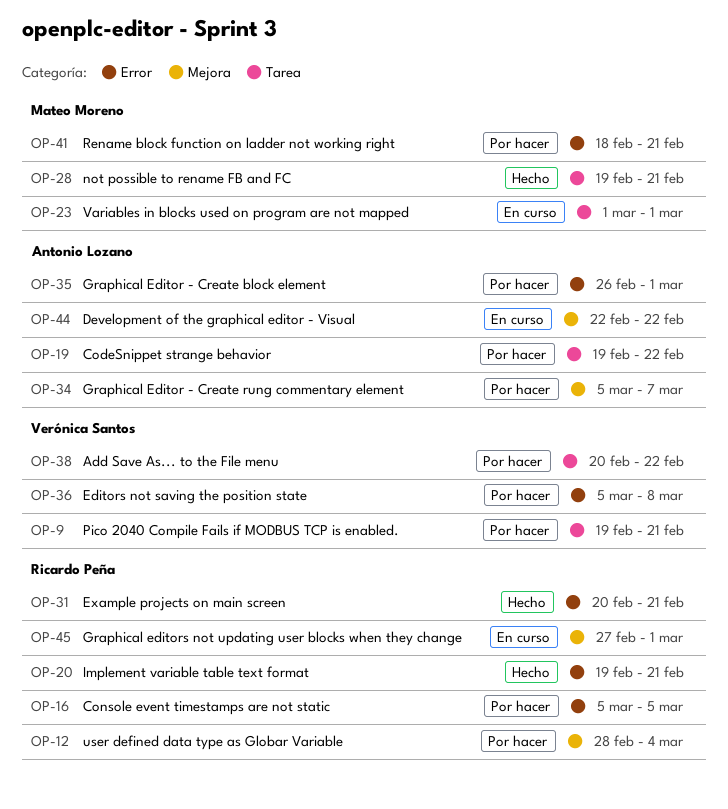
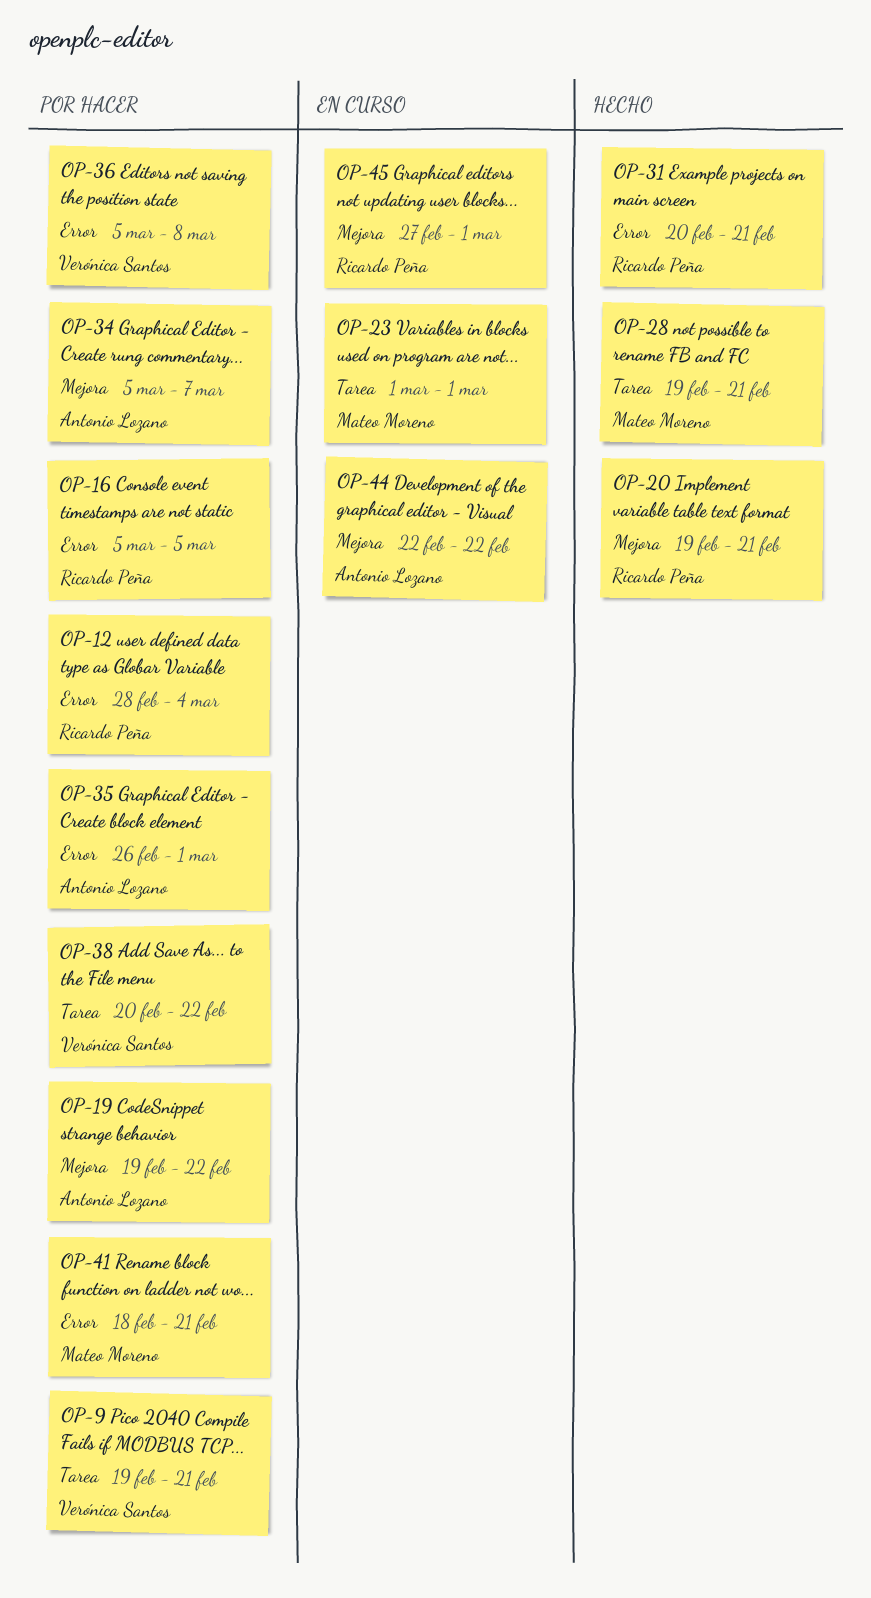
OP-12, label: Mejora -> Error
OP-19, label: Tarea -> Mejora
OP-20, label: Error -> Mejora

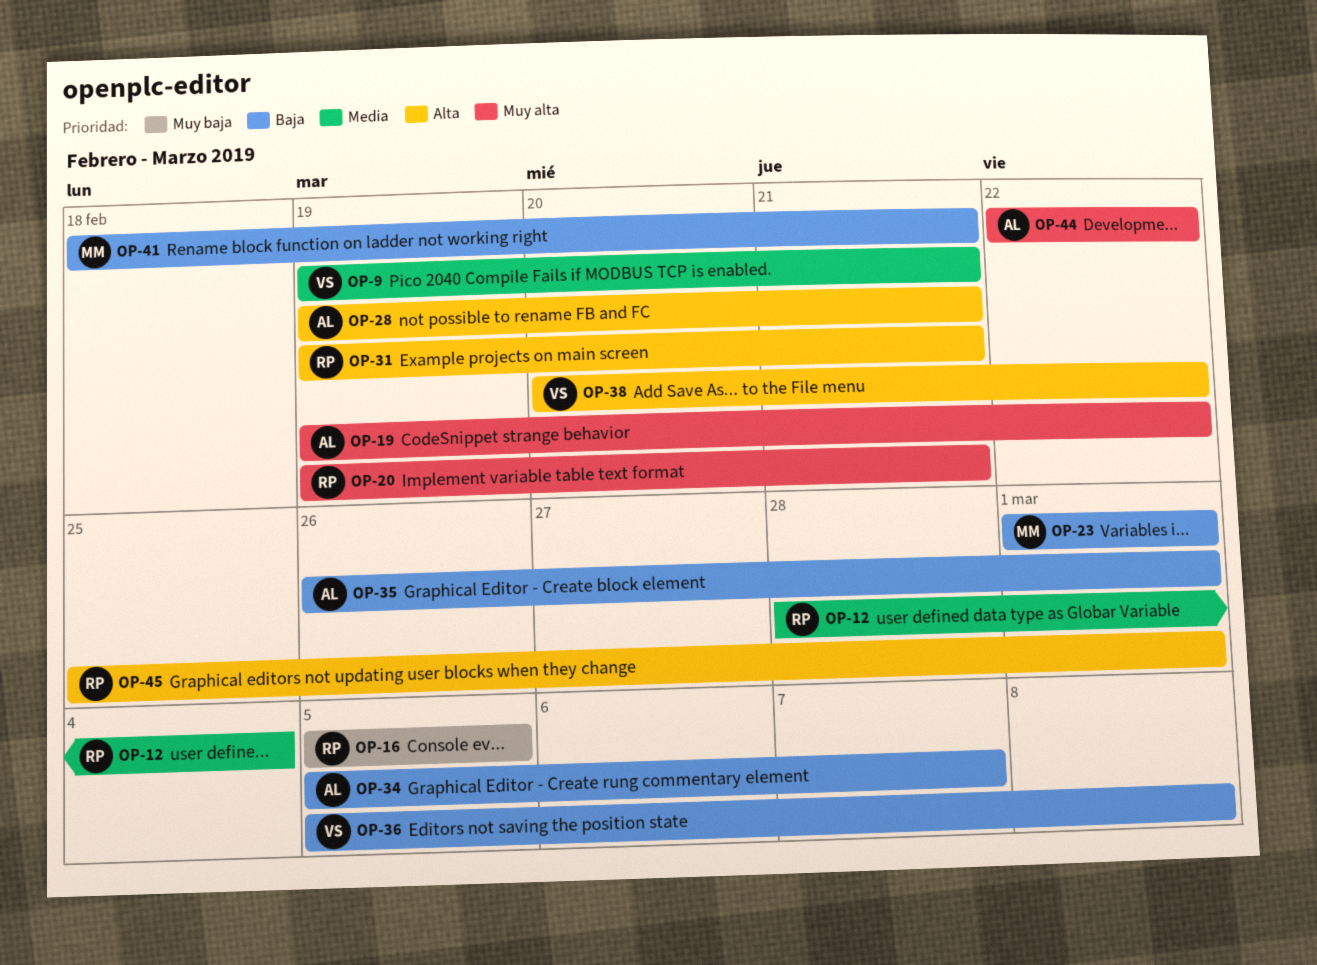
OP-28, owner: Mateo Moreno -> Antonio Lozano
OP-31, start: Feb 20 -> Feb 19
OP-45, start: Feb 27 -> Feb 25

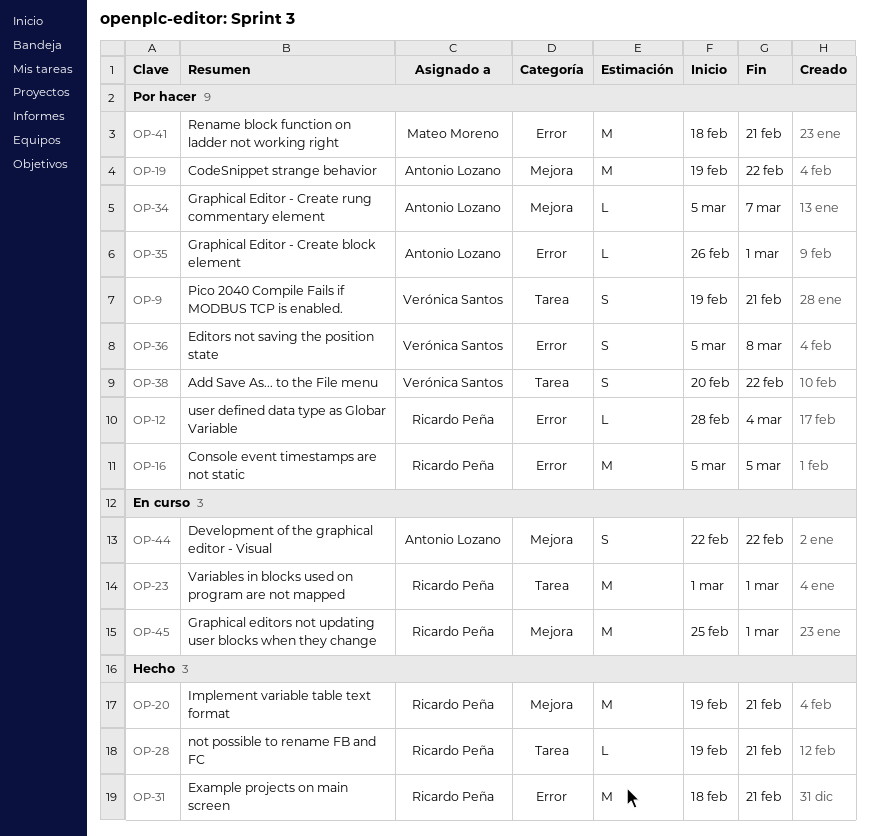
OP-23, owner: Mateo Moreno -> Ricardo Peña
OP-28, owner: Antonio Lozano -> Ricardo Peña
OP-31, start: Feb 19 -> Feb 18

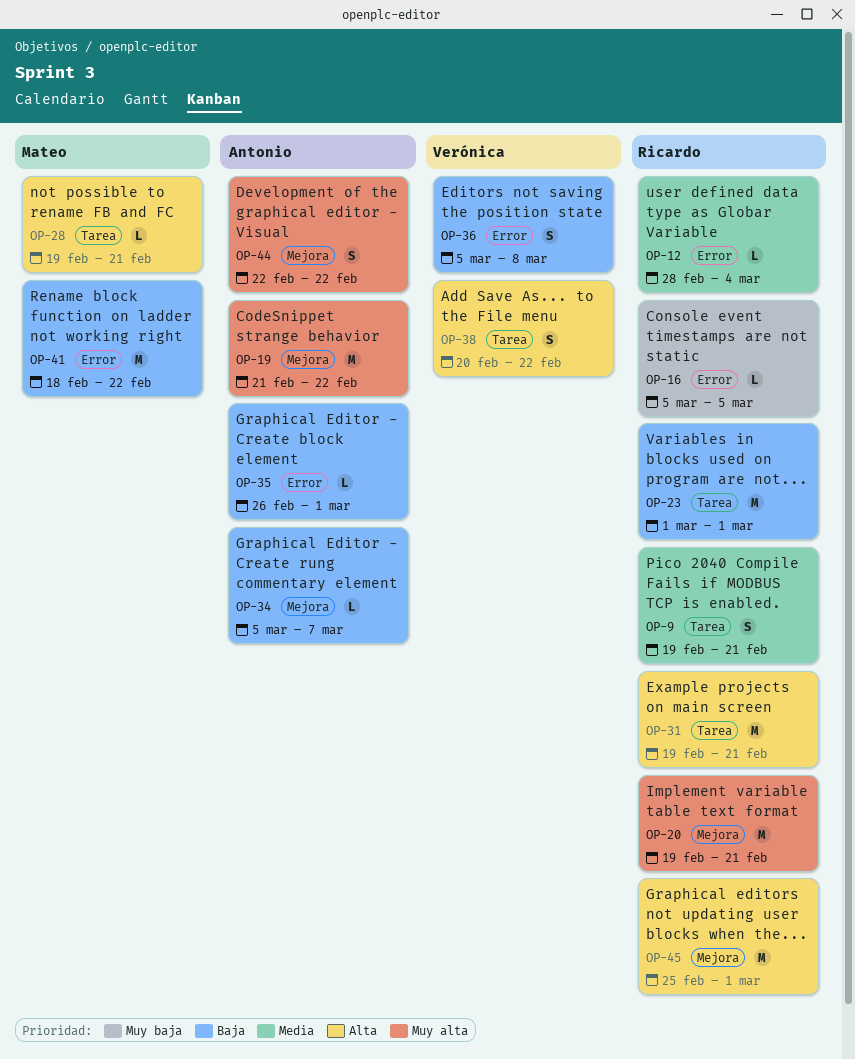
OP-9, owner: Verónica Santos -> Ricardo Peña
OP-16, estimate: M -> L
OP-19, start: Feb 19 -> Feb 21
OP-28, owner: Ricardo Peña -> Mateo Moreno
OP-31, label: Error -> Tarea
OP-31, start: Feb 18 -> Feb 19
OP-41, due: Feb 21 -> Feb 22

